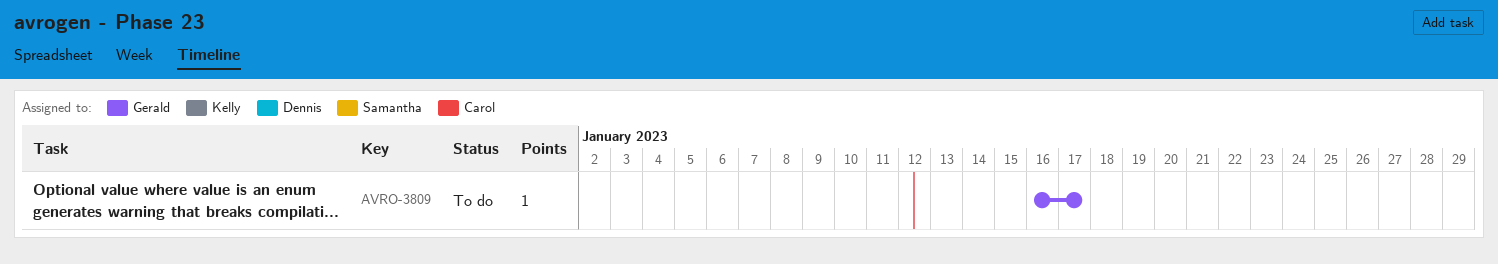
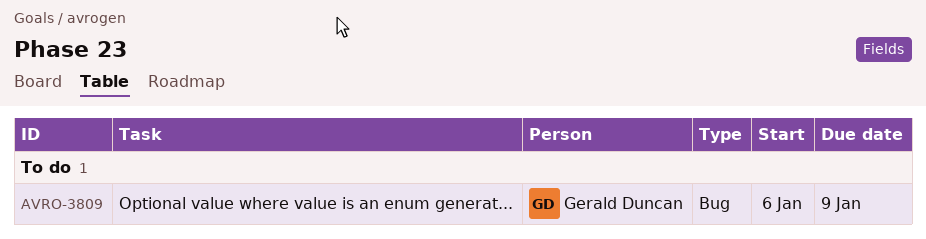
AVRO-3809, start: Jan 16 -> Jan 6
AVRO-3809, due: Jan 17 -> Jan 9

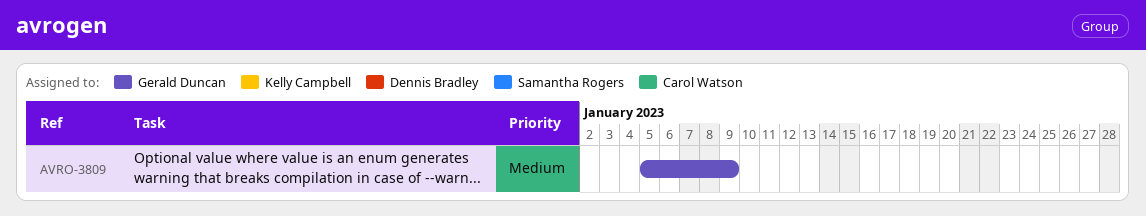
AVRO-3809, start: Jan 6 -> Jan 5

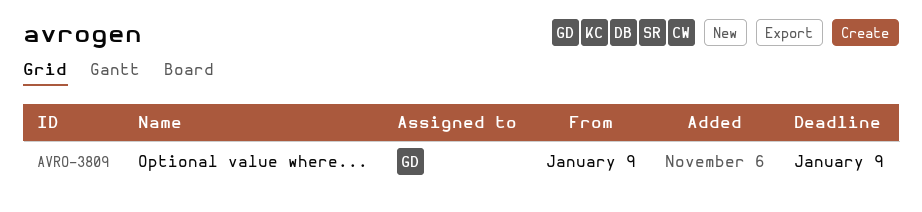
AVRO-3809, start: Jan 5 -> Jan 9

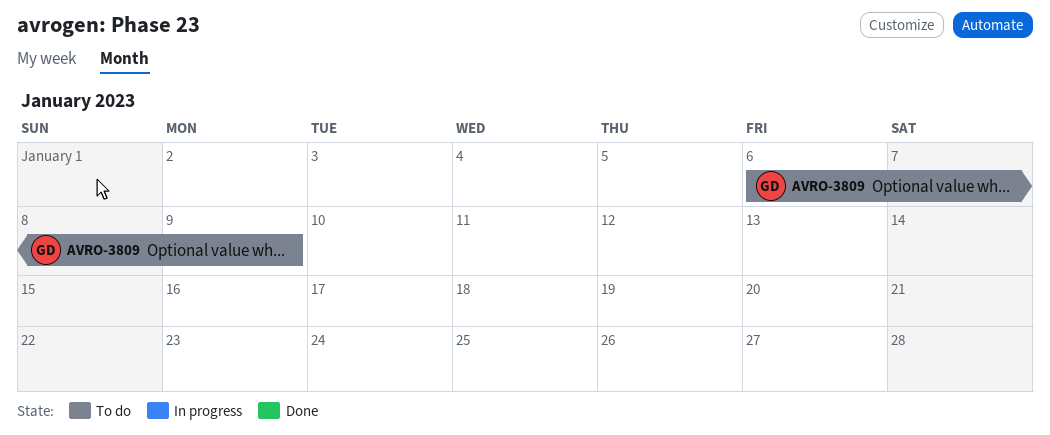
AVRO-3809, start: Jan 9 -> Jan 6

